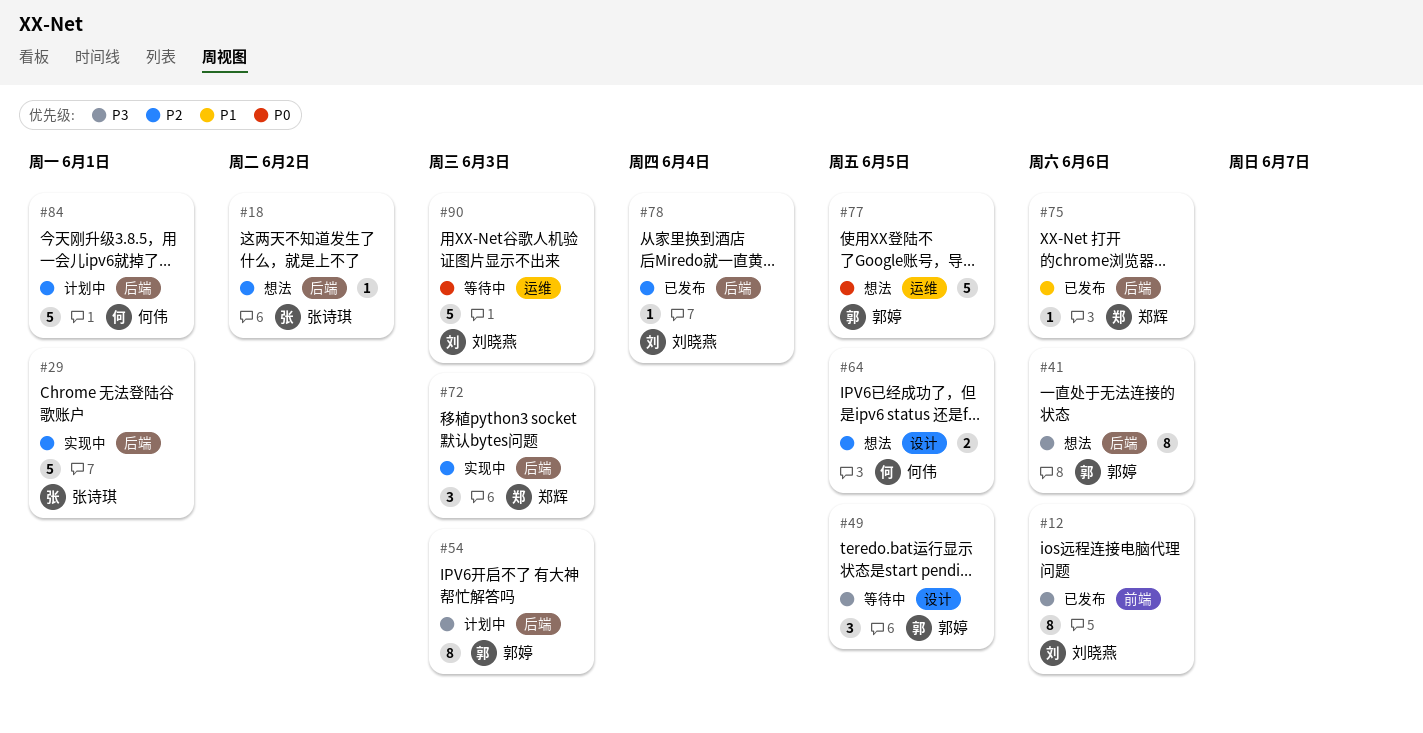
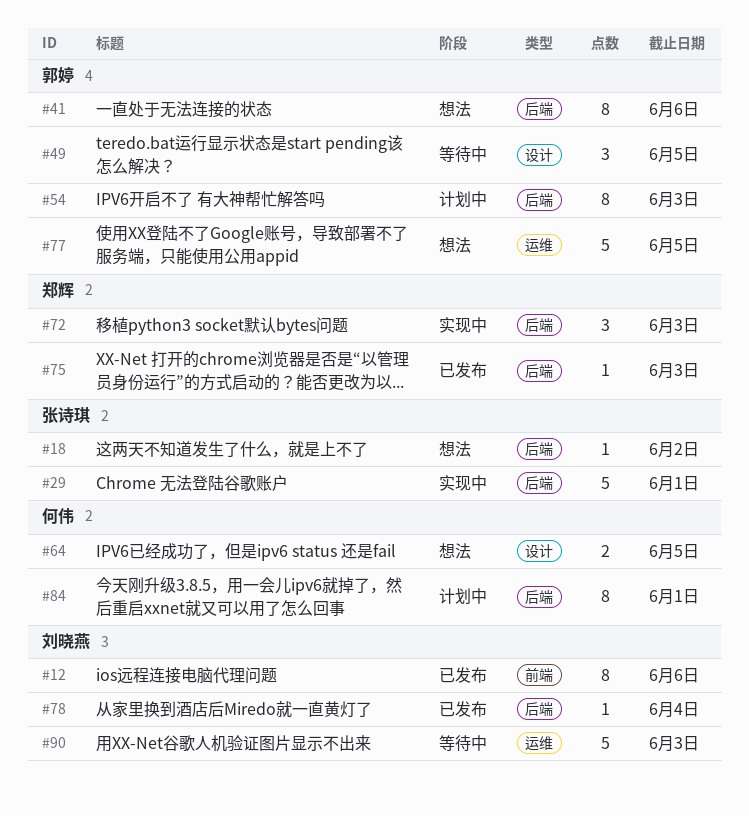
#75, due: Jun 6 -> Jun 3
#84, estimate: 5 -> 8

